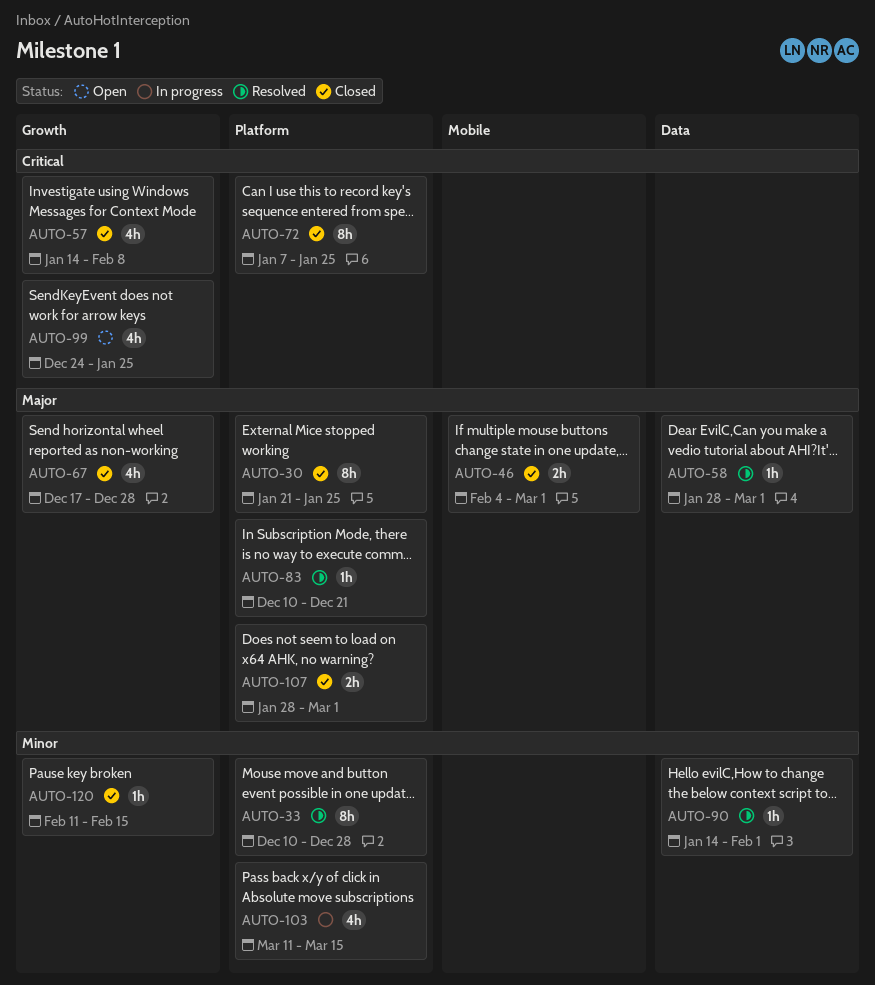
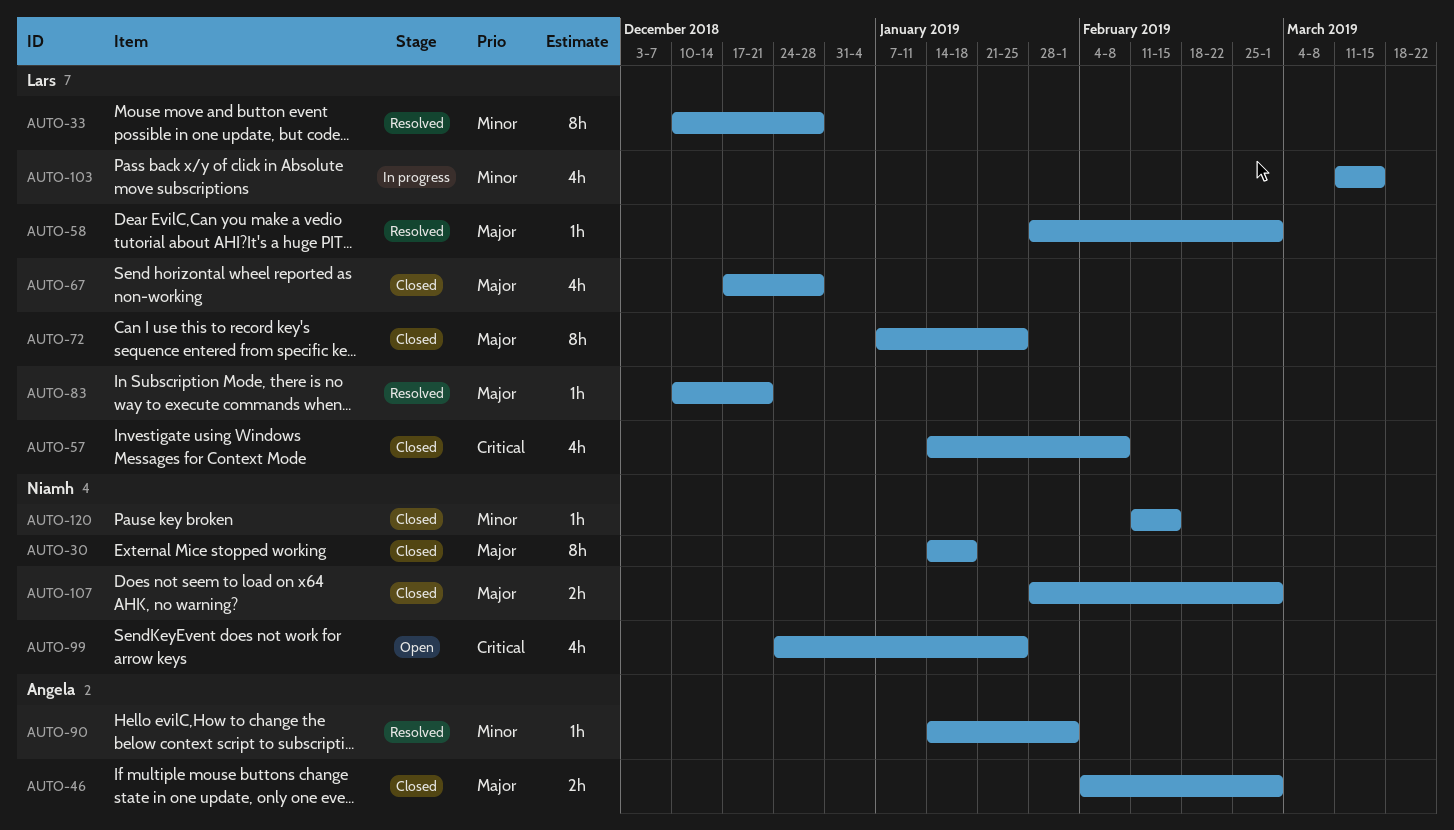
AUTO-30, start: Jan 21 -> Jan 14
AUTO-30, due: Jan 25 -> Jan 18
AUTO-72, priority: Critical -> Major

